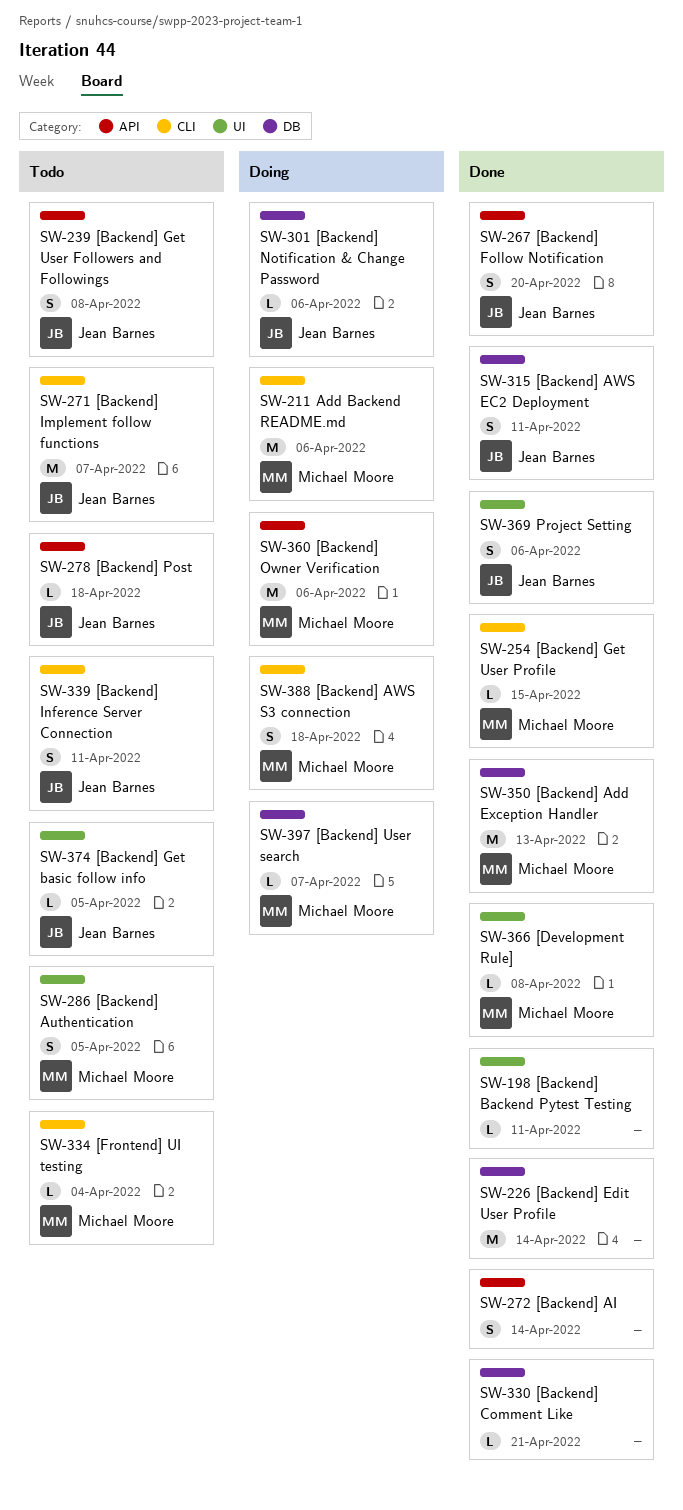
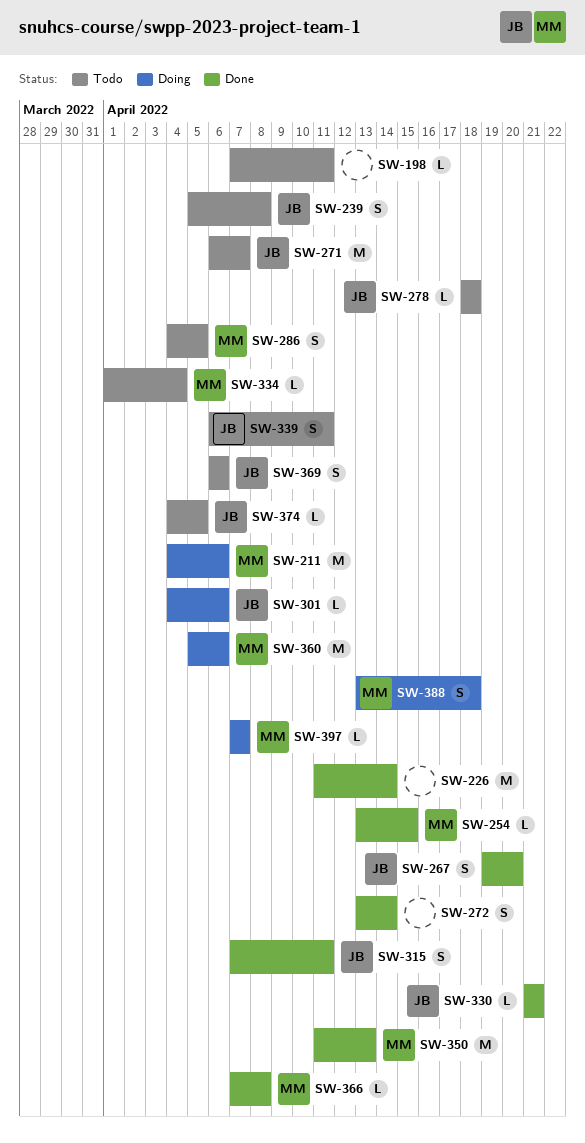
SW-198, status: Done -> Todo
SW-330, owner: none -> Jean Barnes
SW-369, status: Done -> Todo

